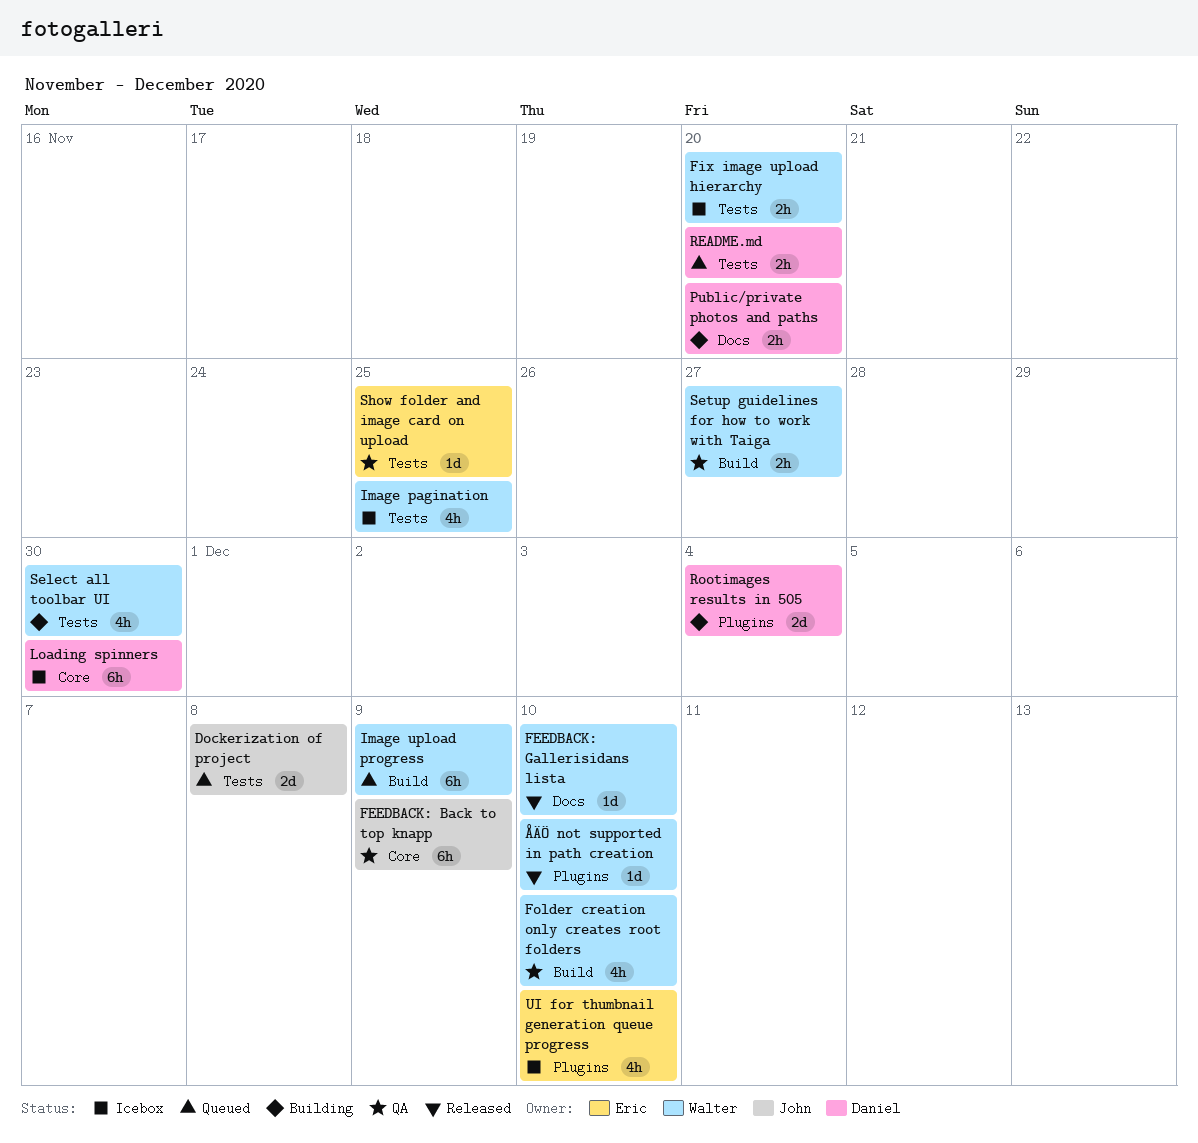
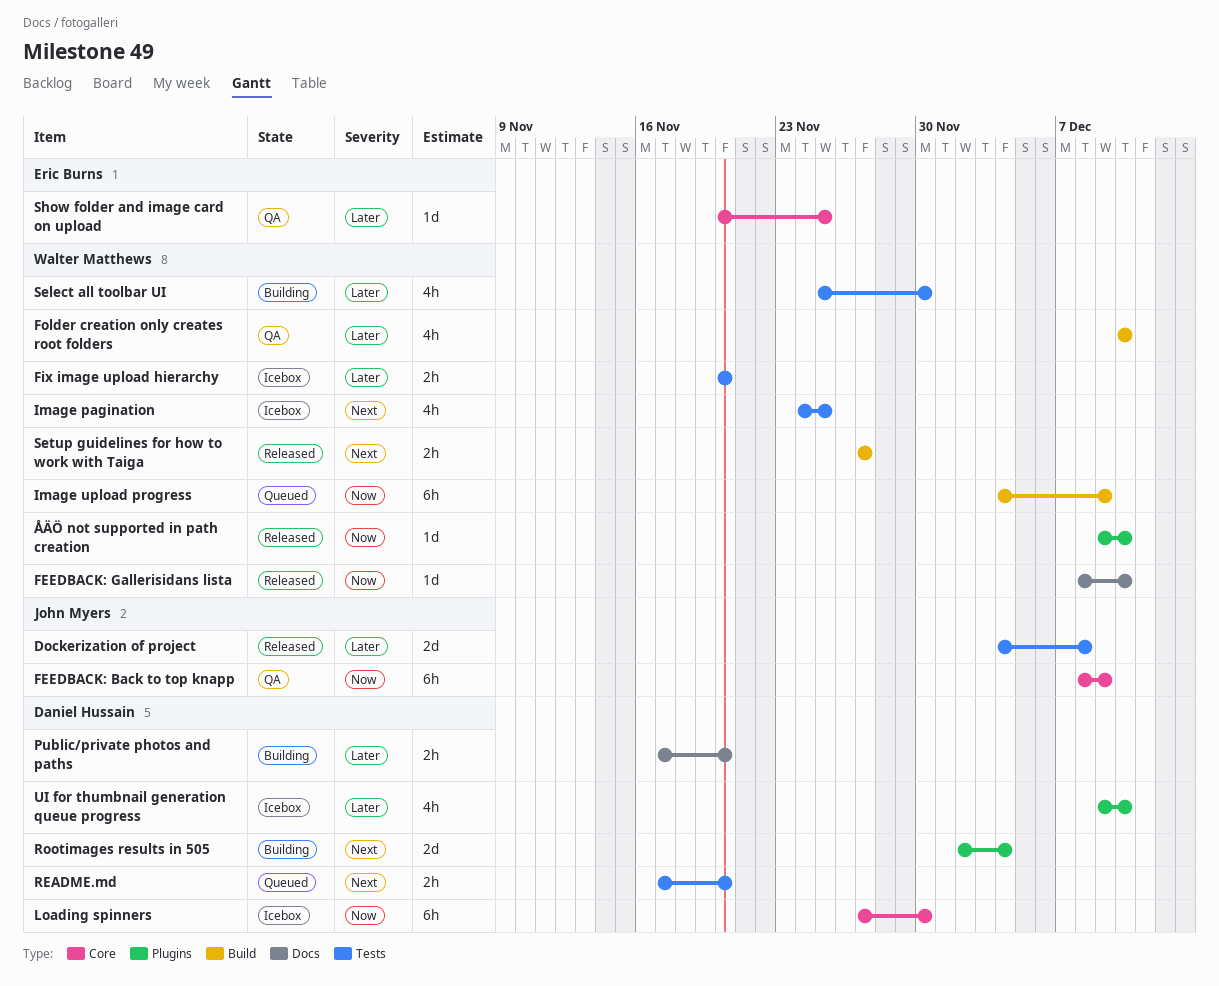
Dockerization of project, status: Queued -> Released
Setup guidelines for how to work with Taiga, status: QA -> Released
Show folder and image card on upload, label: Tests -> Core
UI for thumbnail generation queue progress, owner: Eric Burns -> Daniel Hussain

